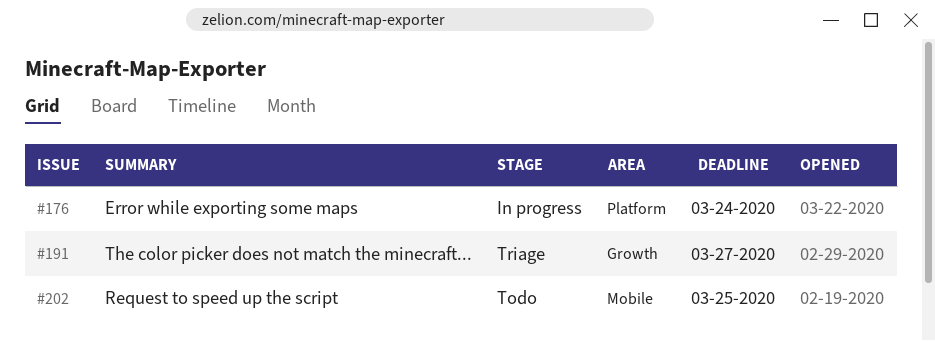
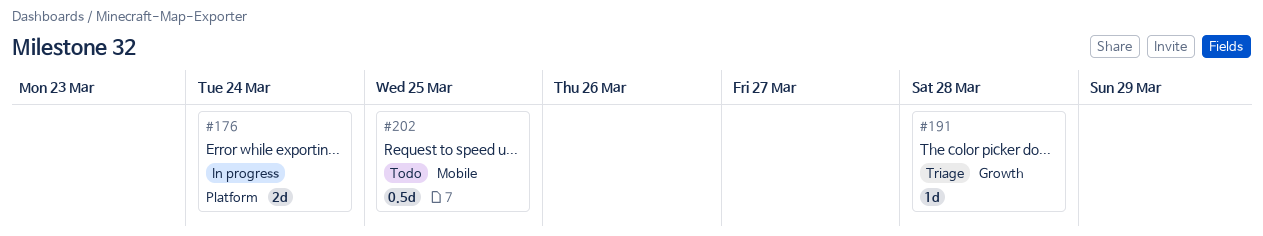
#191, due: Mar 27 -> Mar 28

